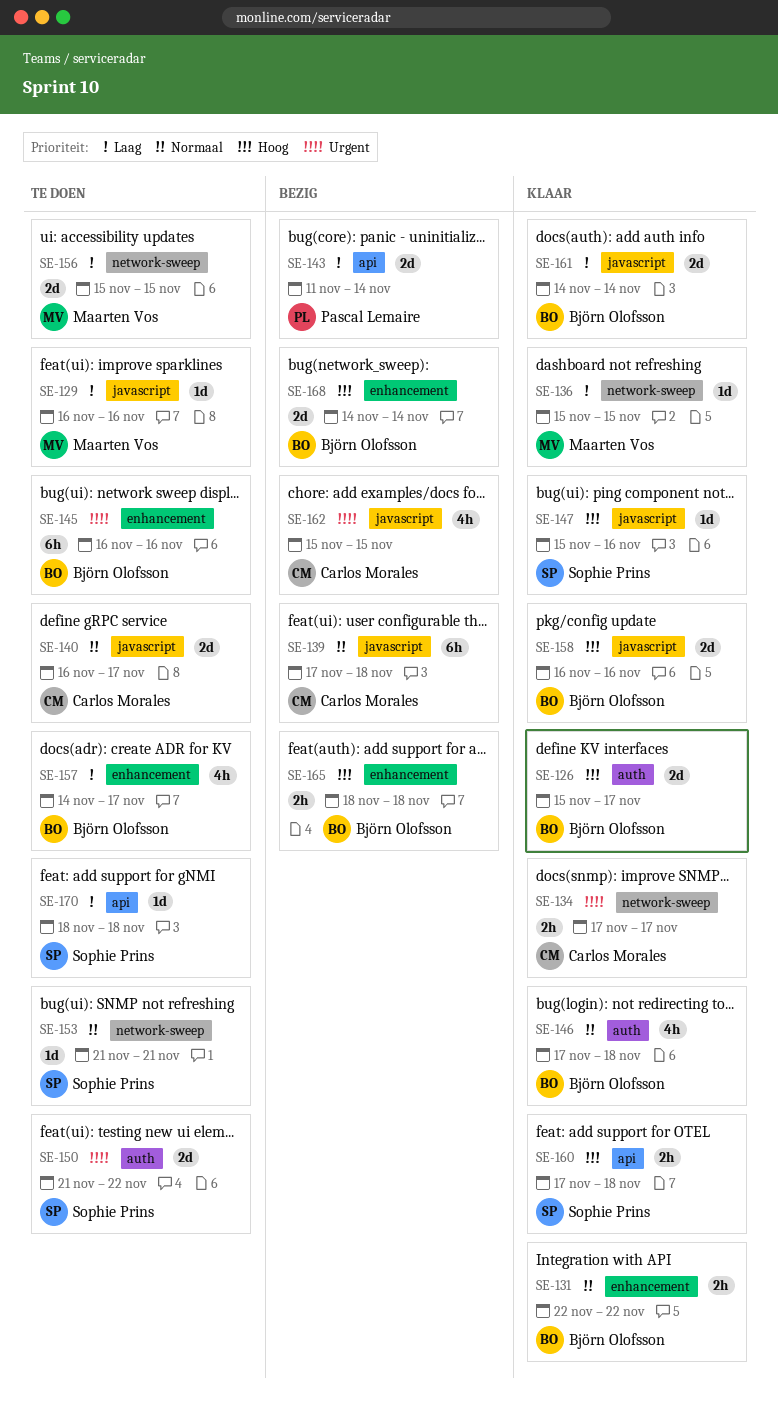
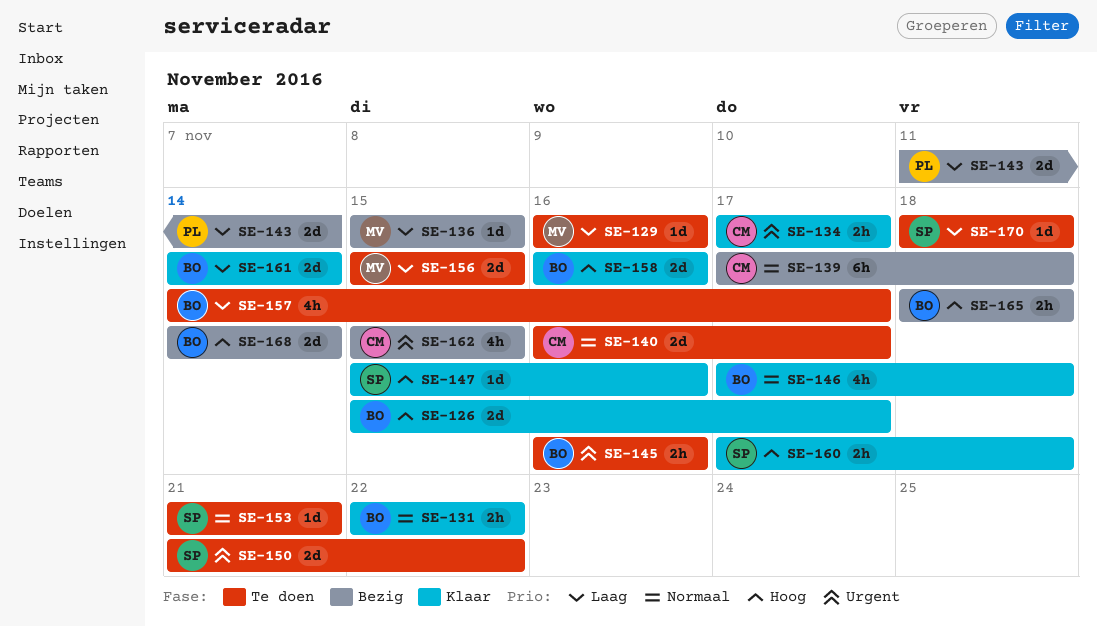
SE-136, status: Klaar -> Bezig
SE-145, estimate: 6h -> 2h

